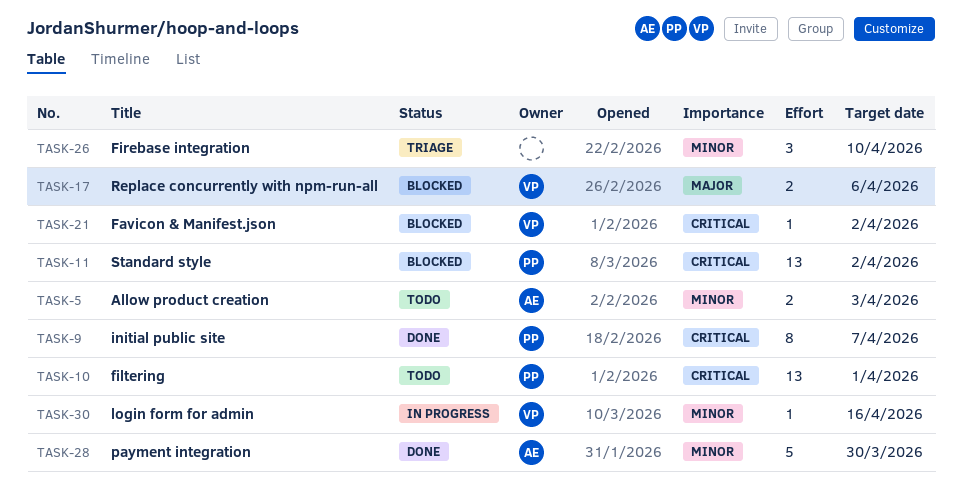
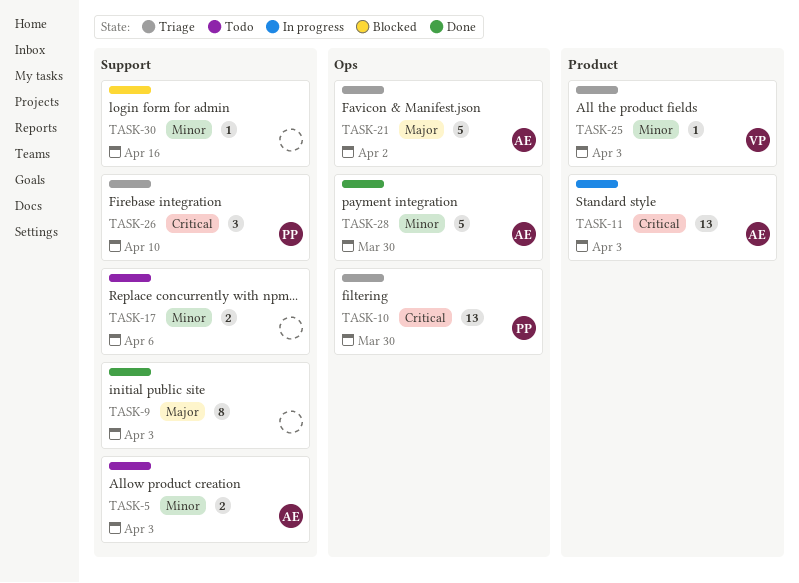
TASK-9, owner: PP -> none
TASK-9, priority: Critical -> Major
TASK-9, due: Apr 7 -> Apr 3
TASK-10, status: Todo -> Triage
TASK-10, due: Apr 1 -> Mar 30
TASK-11, status: Blocked -> In progress
TASK-11, owner: PP -> AE
TASK-11, due: Apr 2 -> Apr 3
TASK-17, status: Blocked -> Todo
TASK-17, owner: VP -> none
TASK-17, priority: Major -> Minor
TASK-21, status: Blocked -> Triage
TASK-21, owner: VP -> AE
TASK-21, priority: Critical -> Major
TASK-21, estimate: 1 -> 5
TASK-25: none -> present
TASK-26, owner: none -> PP
TASK-26, priority: Minor -> Critical
TASK-30, status: In progress -> Blocked
TASK-30, owner: VP -> none

